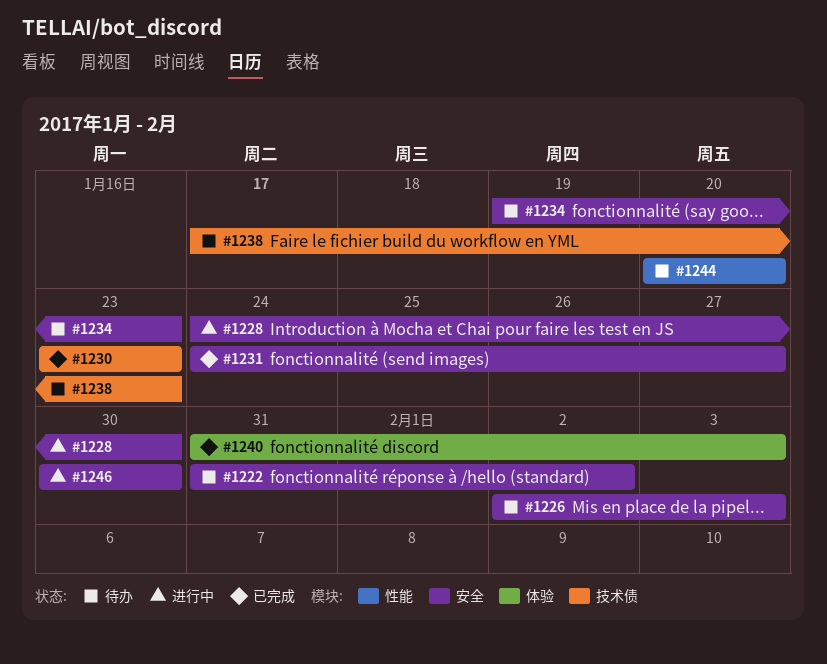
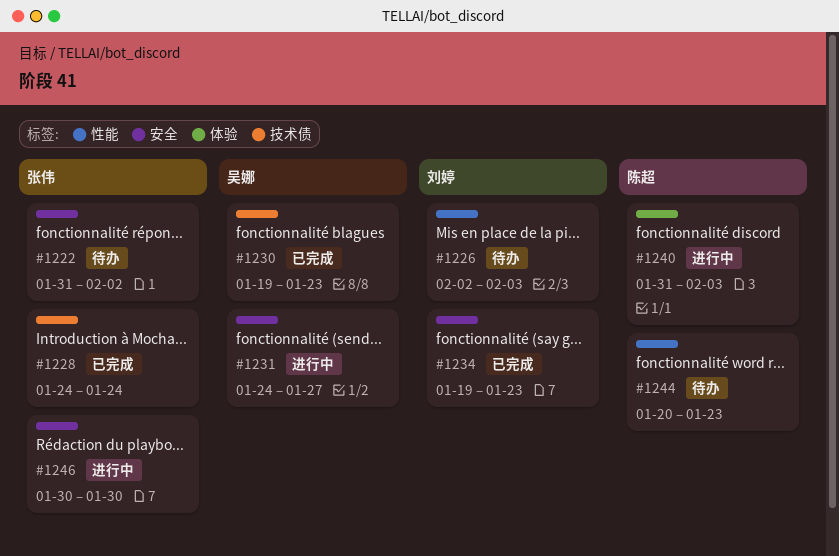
#1226, label: 安全 -> 性能
#1228, status: 进行中 -> 已完成
#1228, label: 安全 -> 技术债
#1228, due: Jan 30 -> Jan 24
#1230, start: Jan 23 -> Jan 19
#1231, status: 已完成 -> 进行中
#1234, status: 待办 -> 已完成
#1238: present -> none
#1240, status: 已完成 -> 进行中
#1244, due: Jan 20 -> Jan 23

